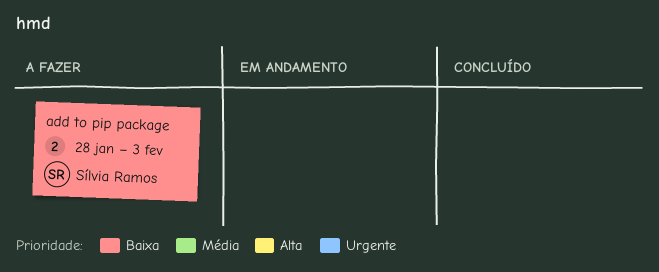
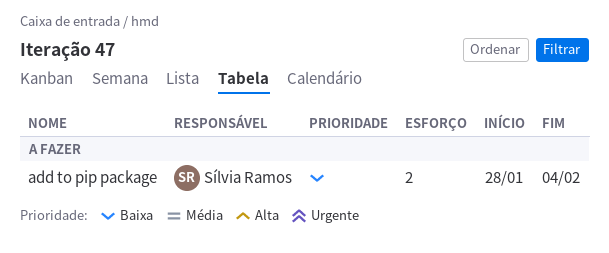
add to pip package, due: Feb 3 -> Feb 4

